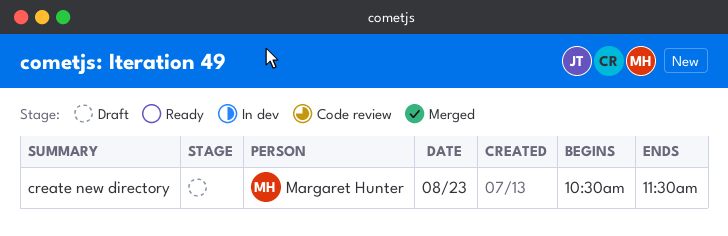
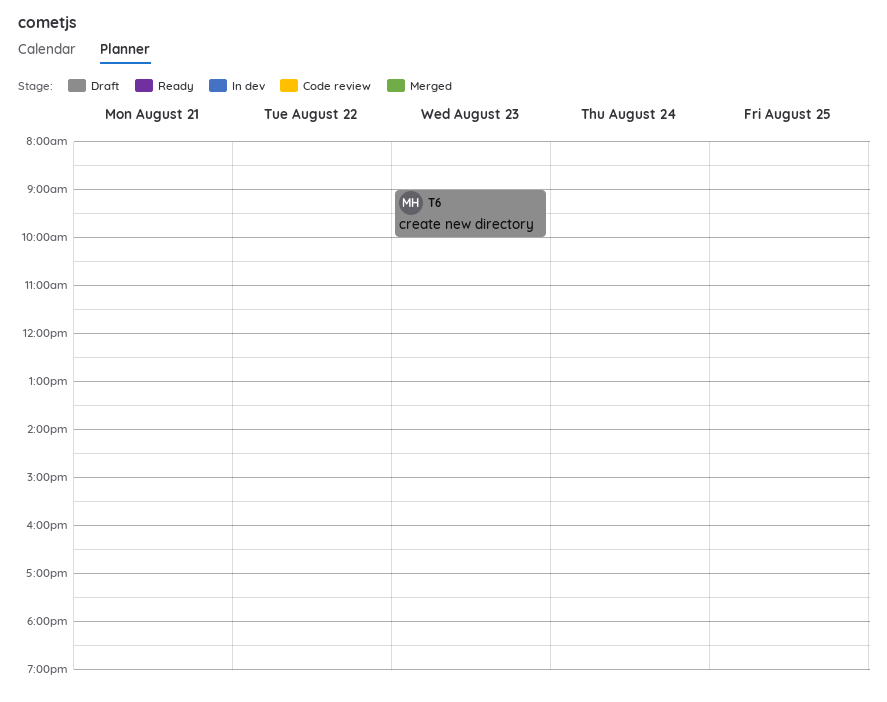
create new directory, begins: 10:30 -> 09:00
create new directory, ends: 11:30 -> 10:00

